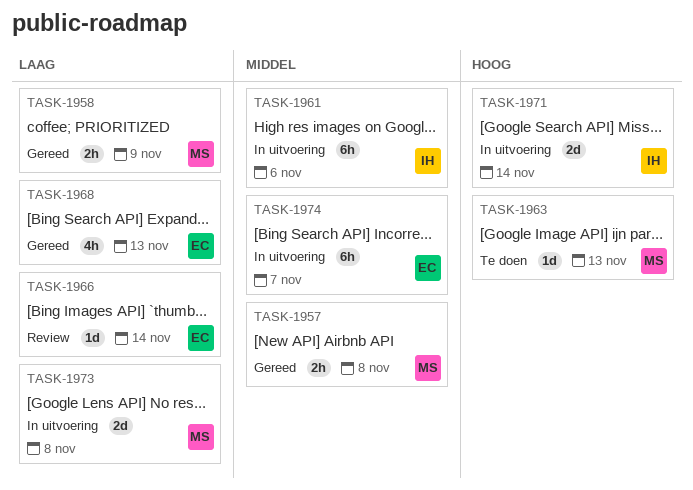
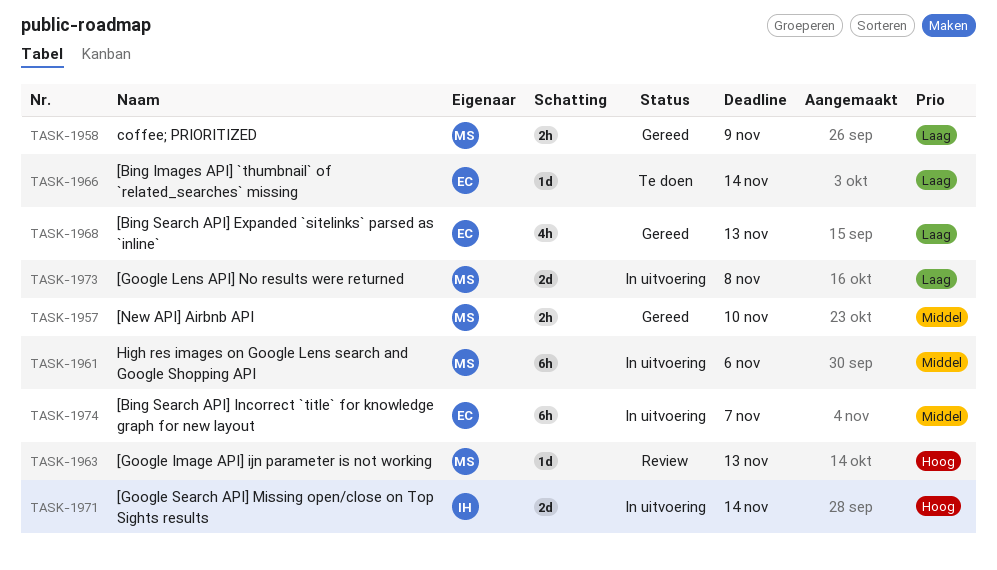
TASK-1957, due: Nov 8 -> Nov 10
TASK-1961, owner: IH -> MS
TASK-1963, status: Te doen -> Review
TASK-1966, status: Review -> Te doen

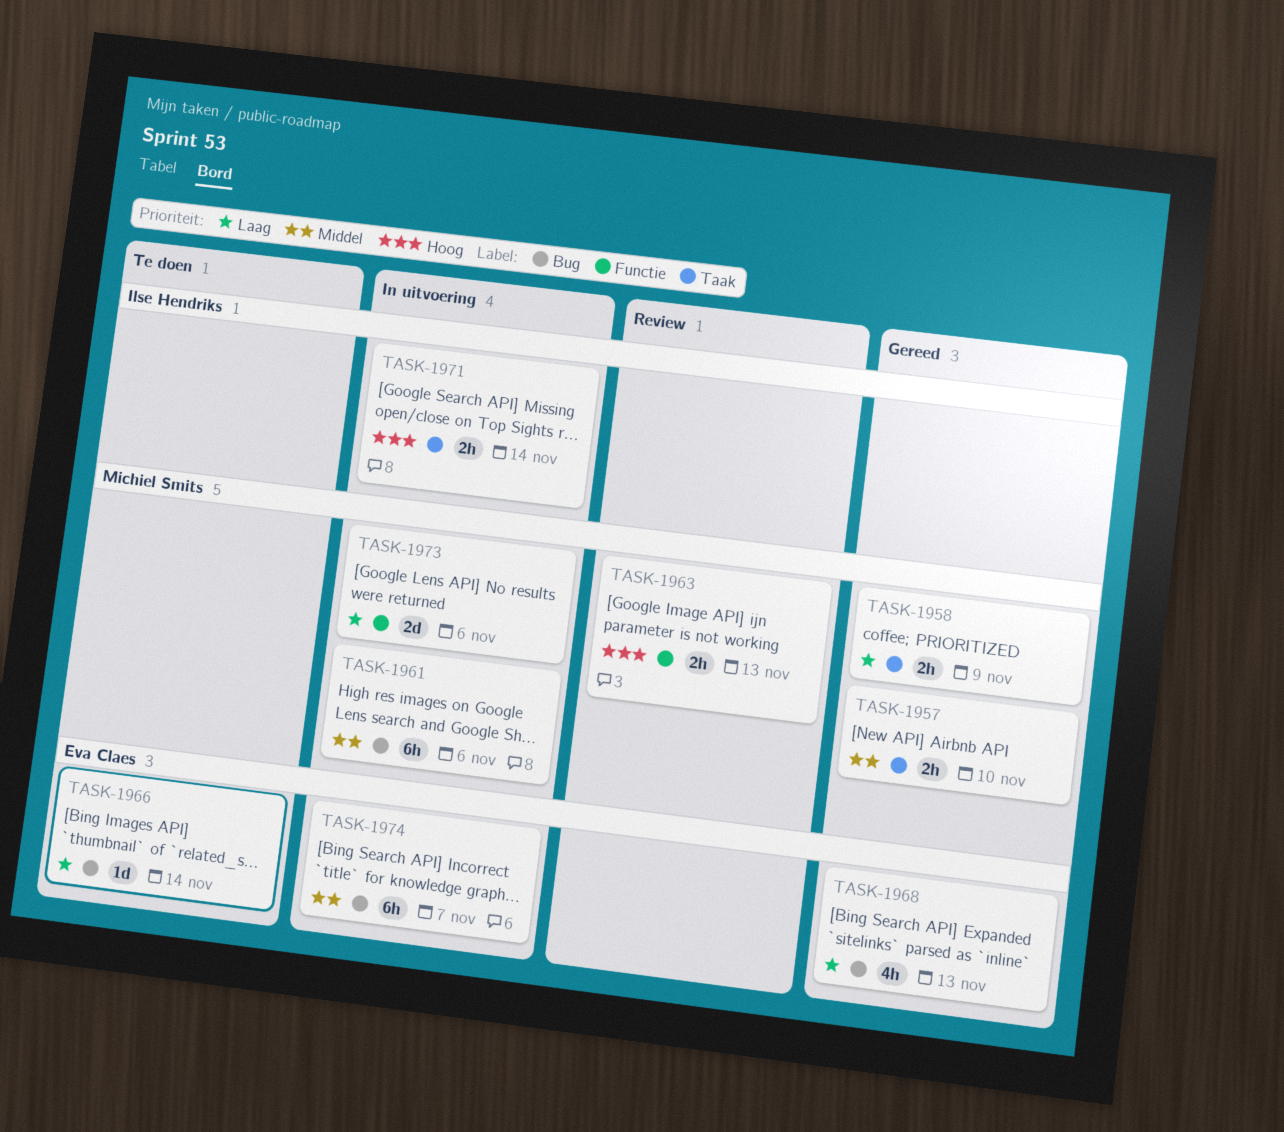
TASK-1963, estimate: 1d -> 2h
TASK-1971, estimate: 2d -> 2h
TASK-1973, due: Nov 8 -> Nov 6

